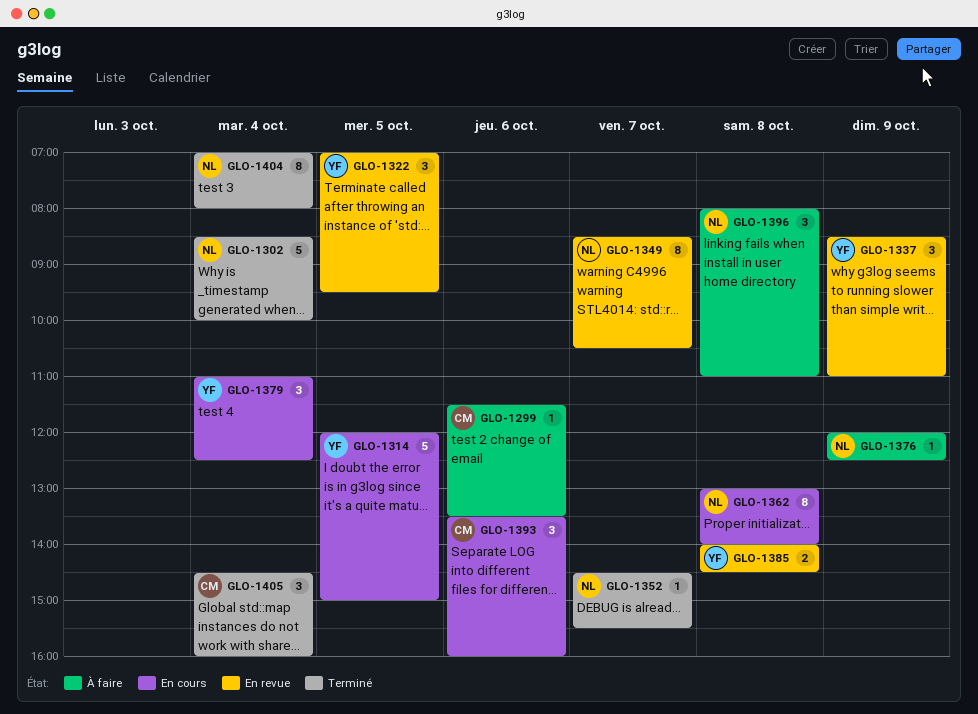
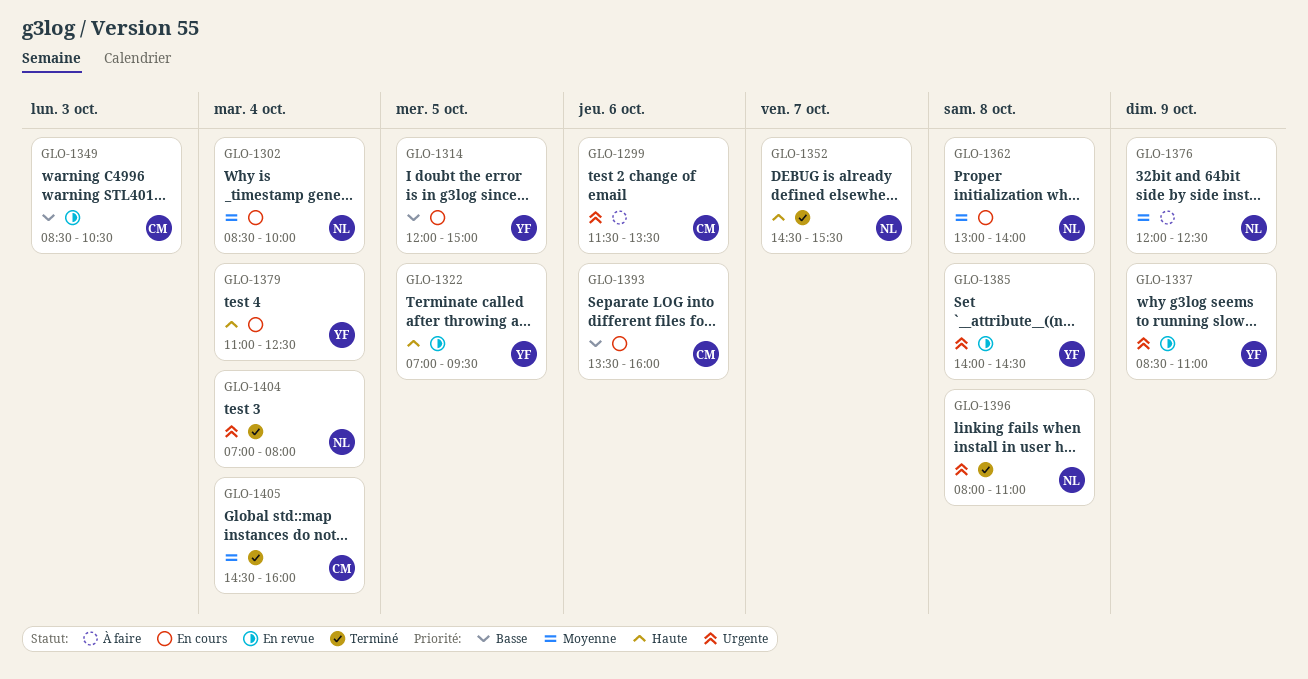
GLO-1302, status: Terminé -> En cours
GLO-1349, owner: NL -> CM
GLO-1349, day: Oct 7 -> Oct 3
GLO-1396, status: À faire -> Terminé

